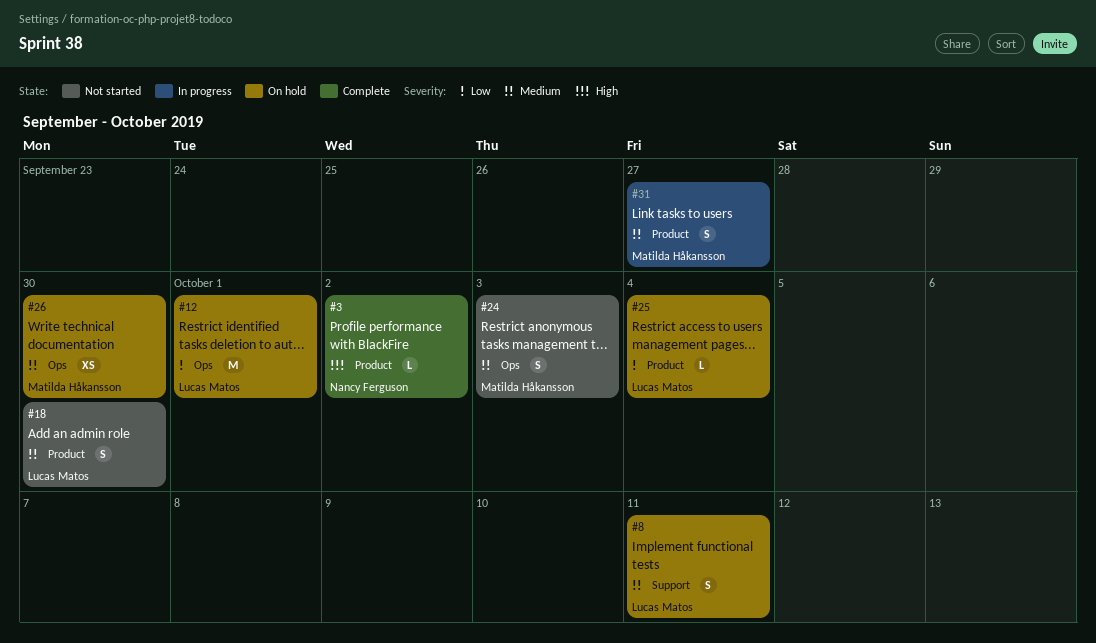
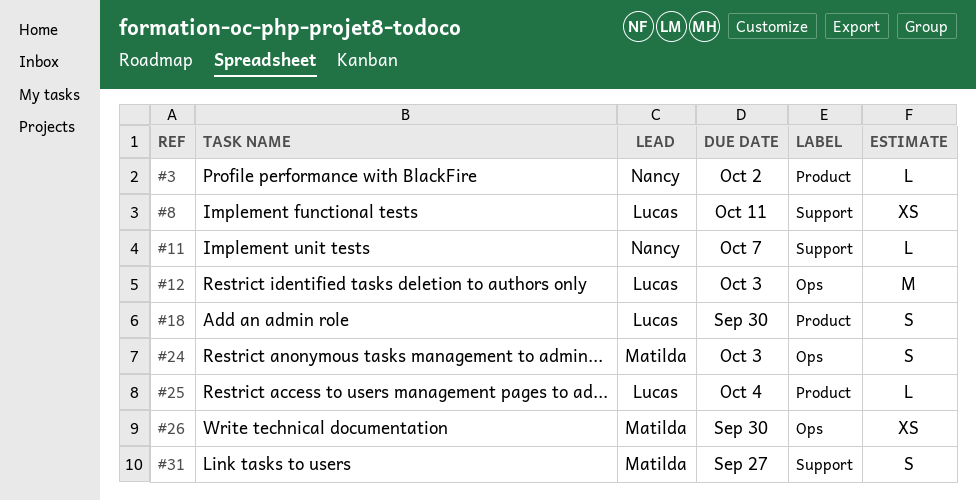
#8, estimate: S -> XS
#11: none -> present
#12, due: Oct 1 -> Oct 3
#31, label: Product -> Support

